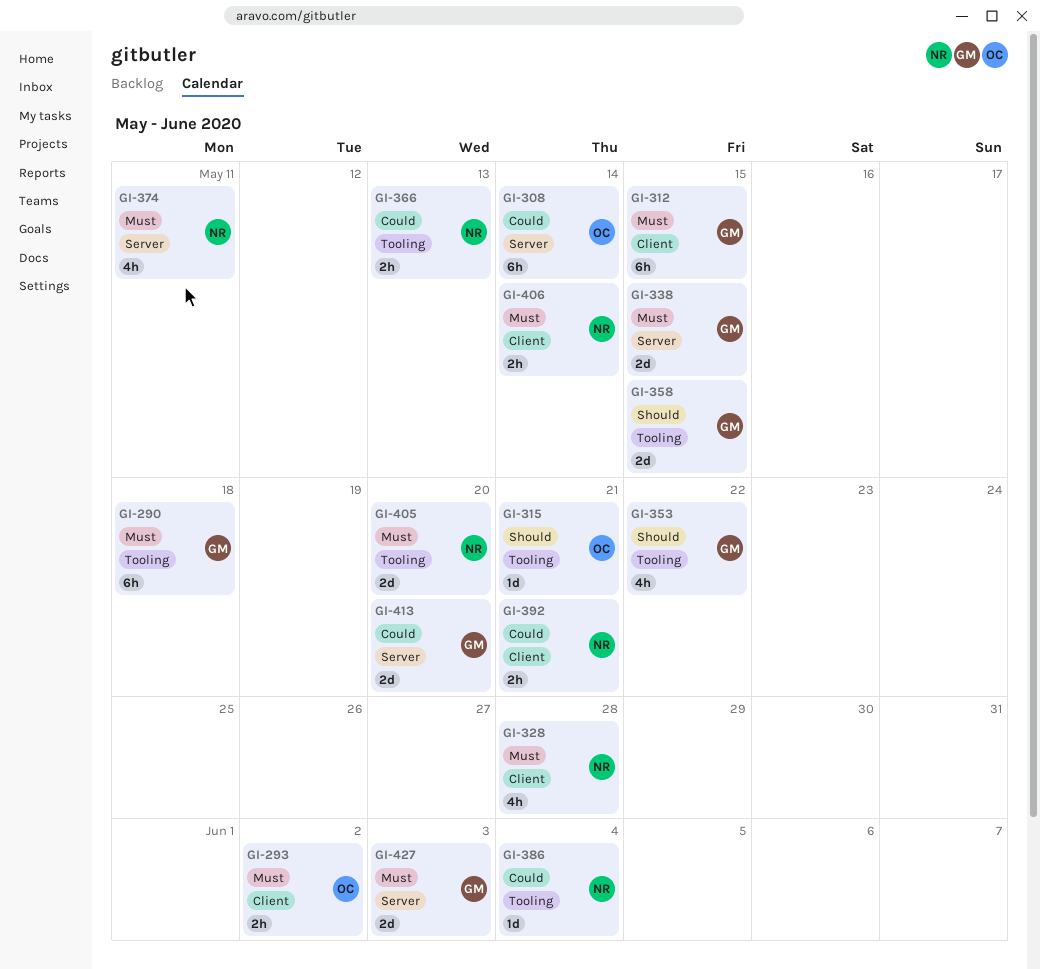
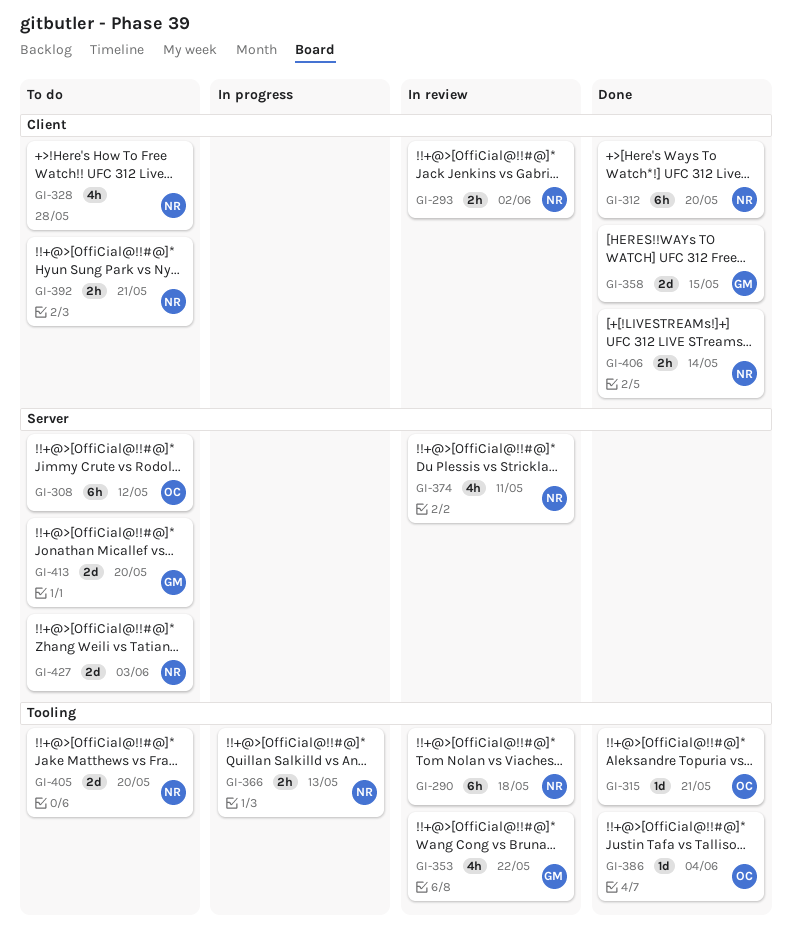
GI-290, owner: GM -> NR
GI-293, owner: OC -> NR
GI-308, due: May 14 -> May 12
GI-312, owner: GM -> NR
GI-312, due: May 15 -> May 20
GI-338: present -> none
GI-358, label: Tooling -> Client
GI-386, owner: NR -> OC
GI-427, owner: GM -> NR

